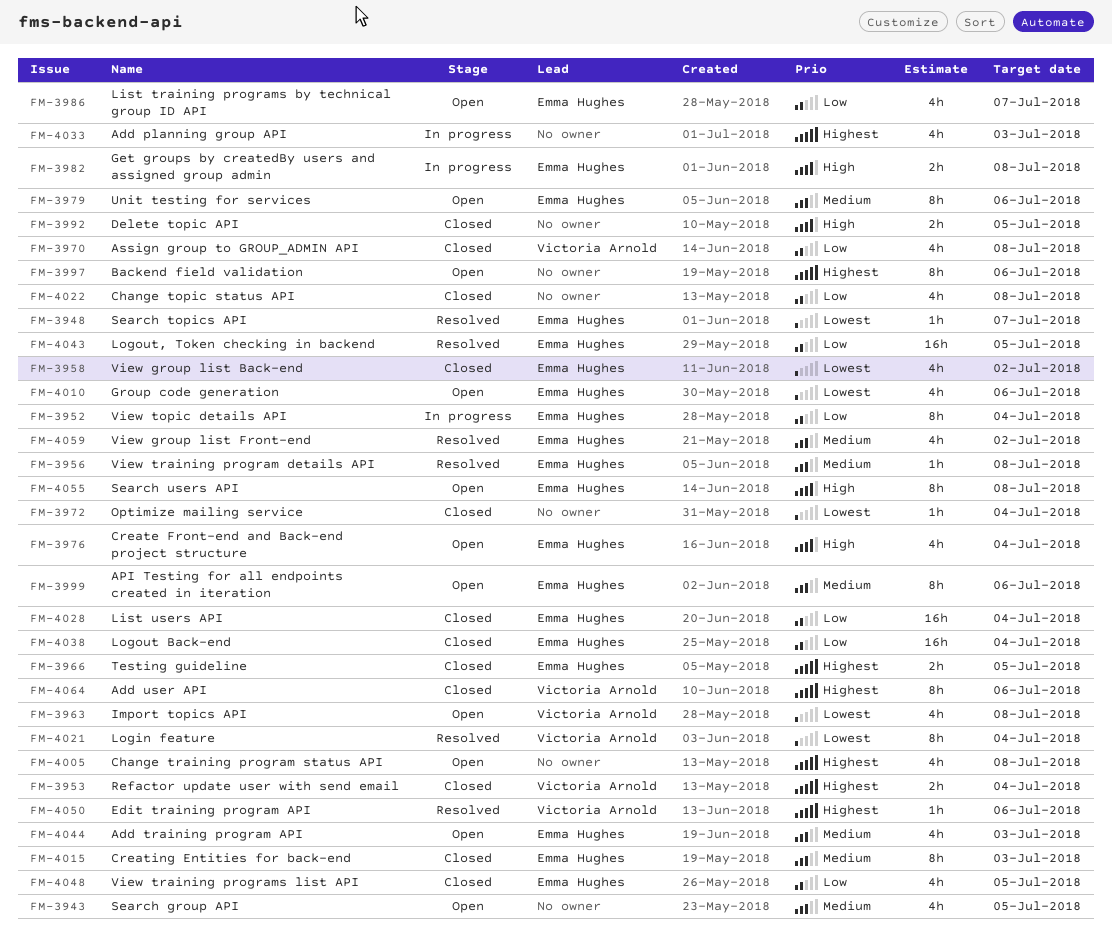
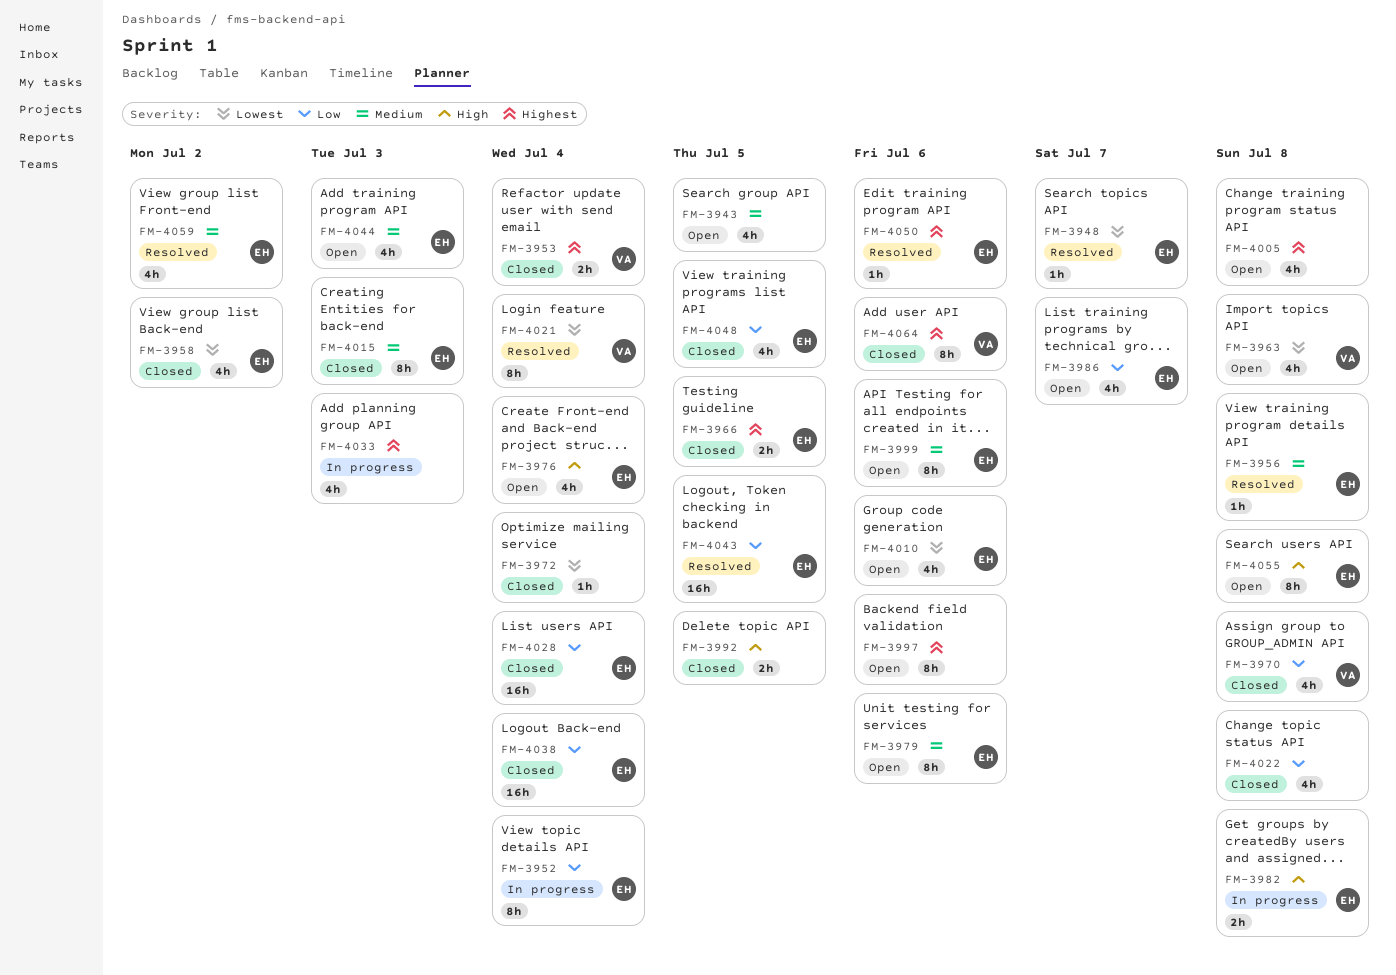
FM-4050, owner: Victoria Arnold -> Emma Hughes

